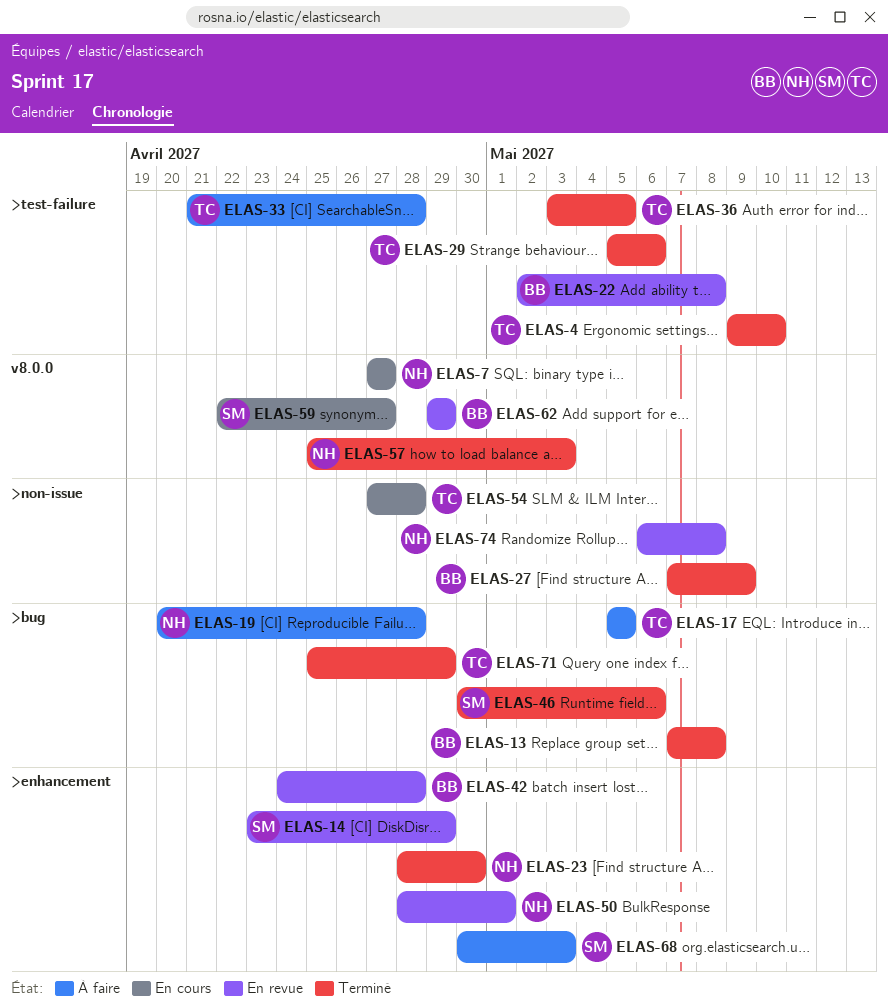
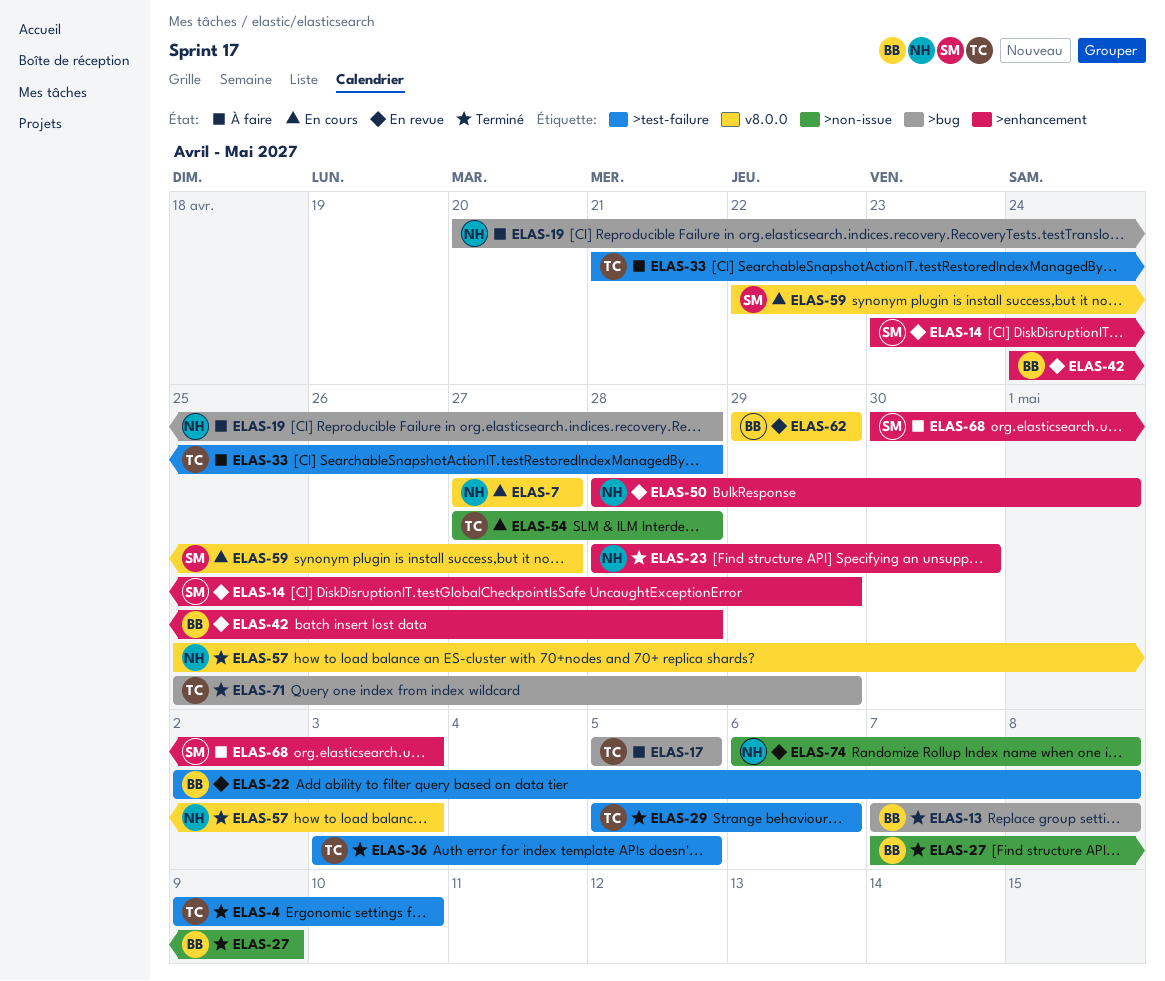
ELAS-46: present -> none

